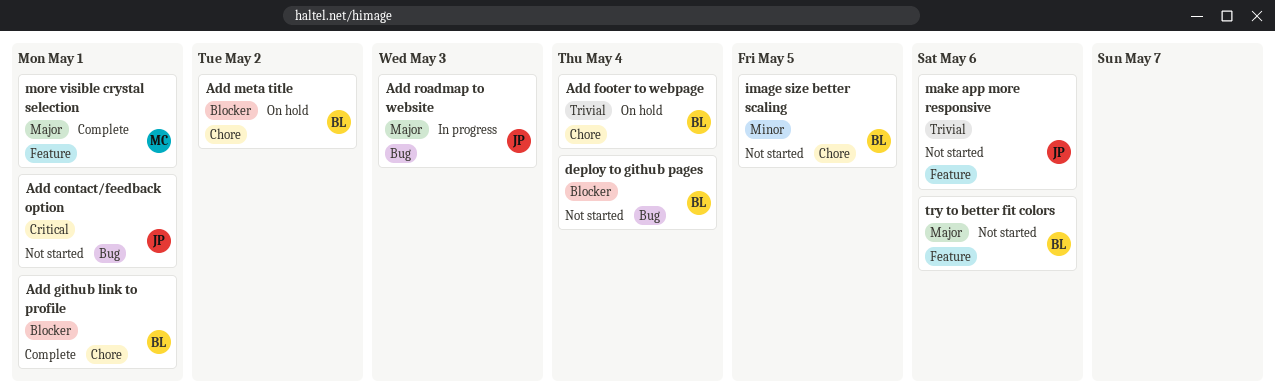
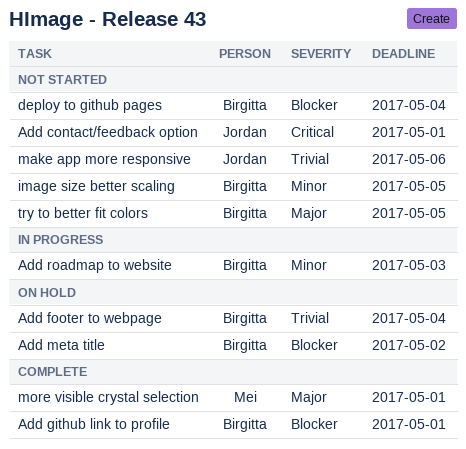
Add roadmap to website, owner: Jordan -> Birgitta
Add roadmap to website, priority: Major -> Minor
try to better fit colors, due: May 6 -> May 5

